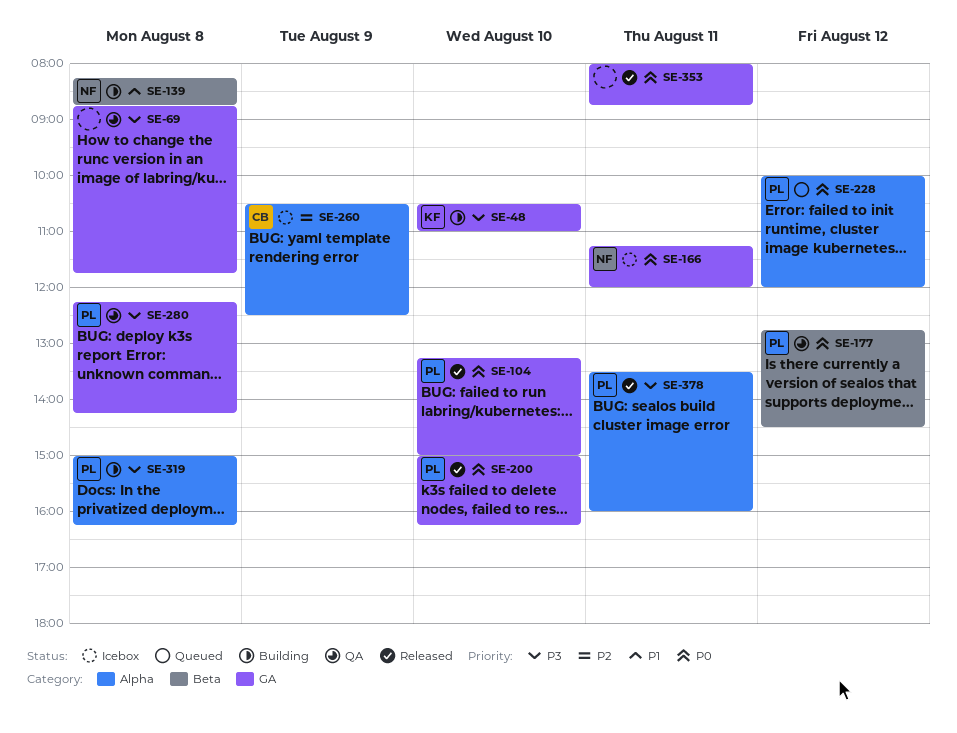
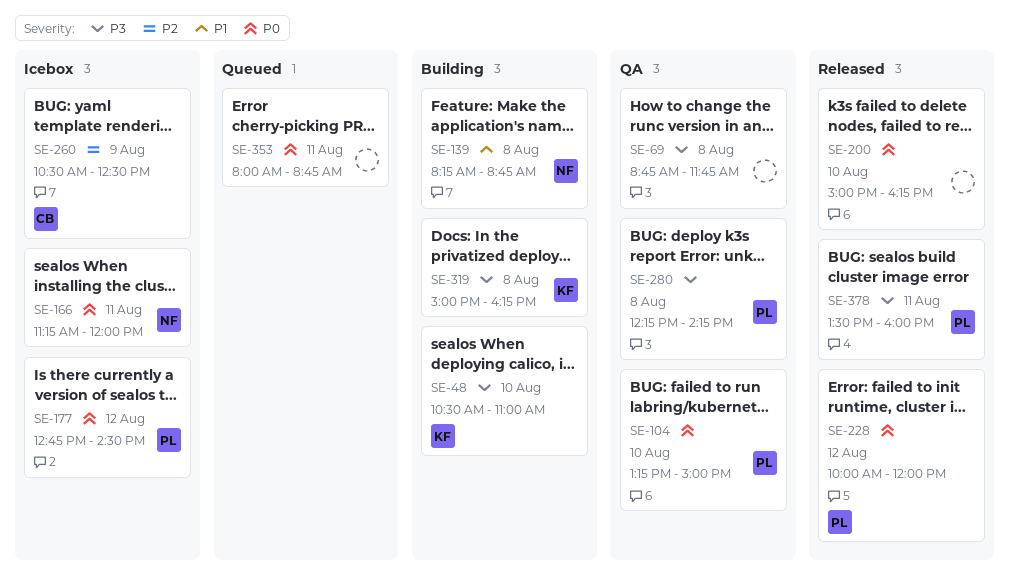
SE-104, status: Released -> QA
SE-177, status: QA -> Icebox
SE-200, owner: PL -> none
SE-228, status: Queued -> Released
SE-319, owner: PL -> KF
SE-353, status: Released -> Queued

